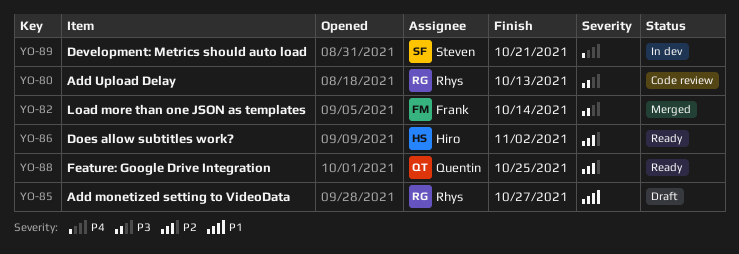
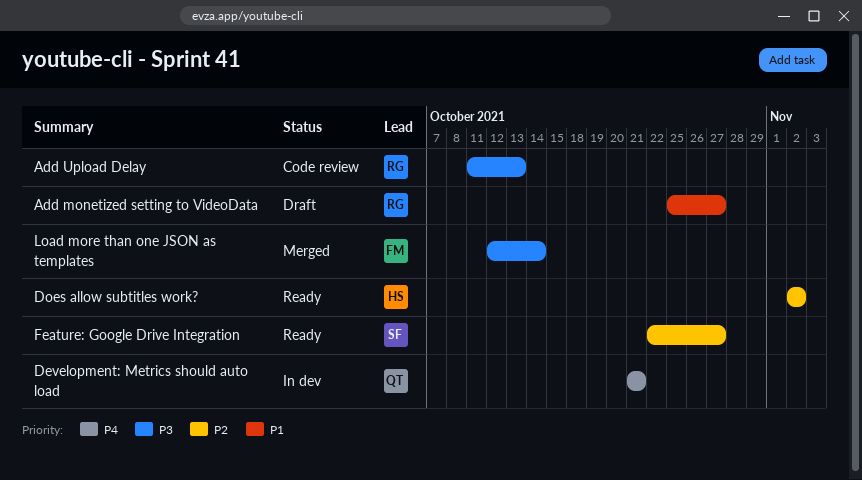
Development: Metrics should auto load, owner: Steven -> Quentin
Feature: Google Drive Integration, owner: Quentin -> Steven
Feature: Google Drive Integration, due: Oct 25 -> Oct 27

